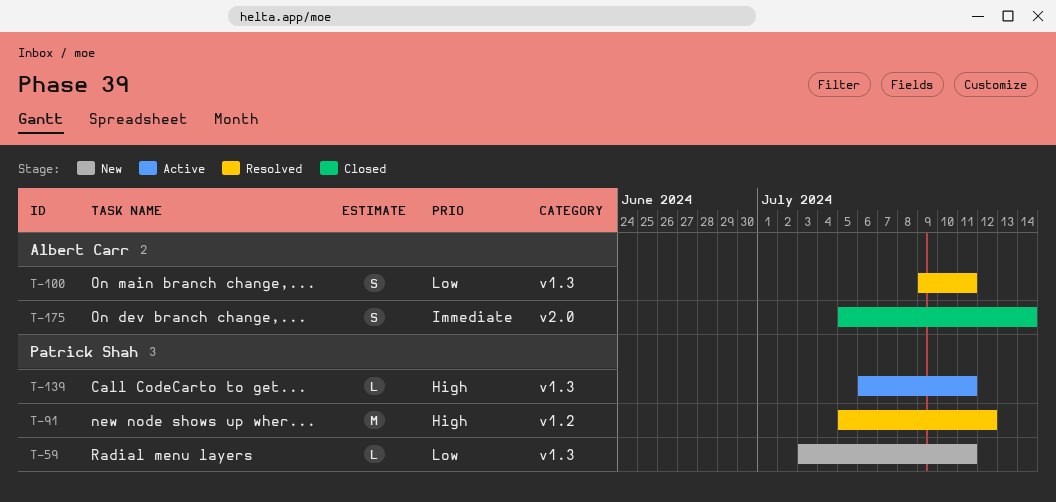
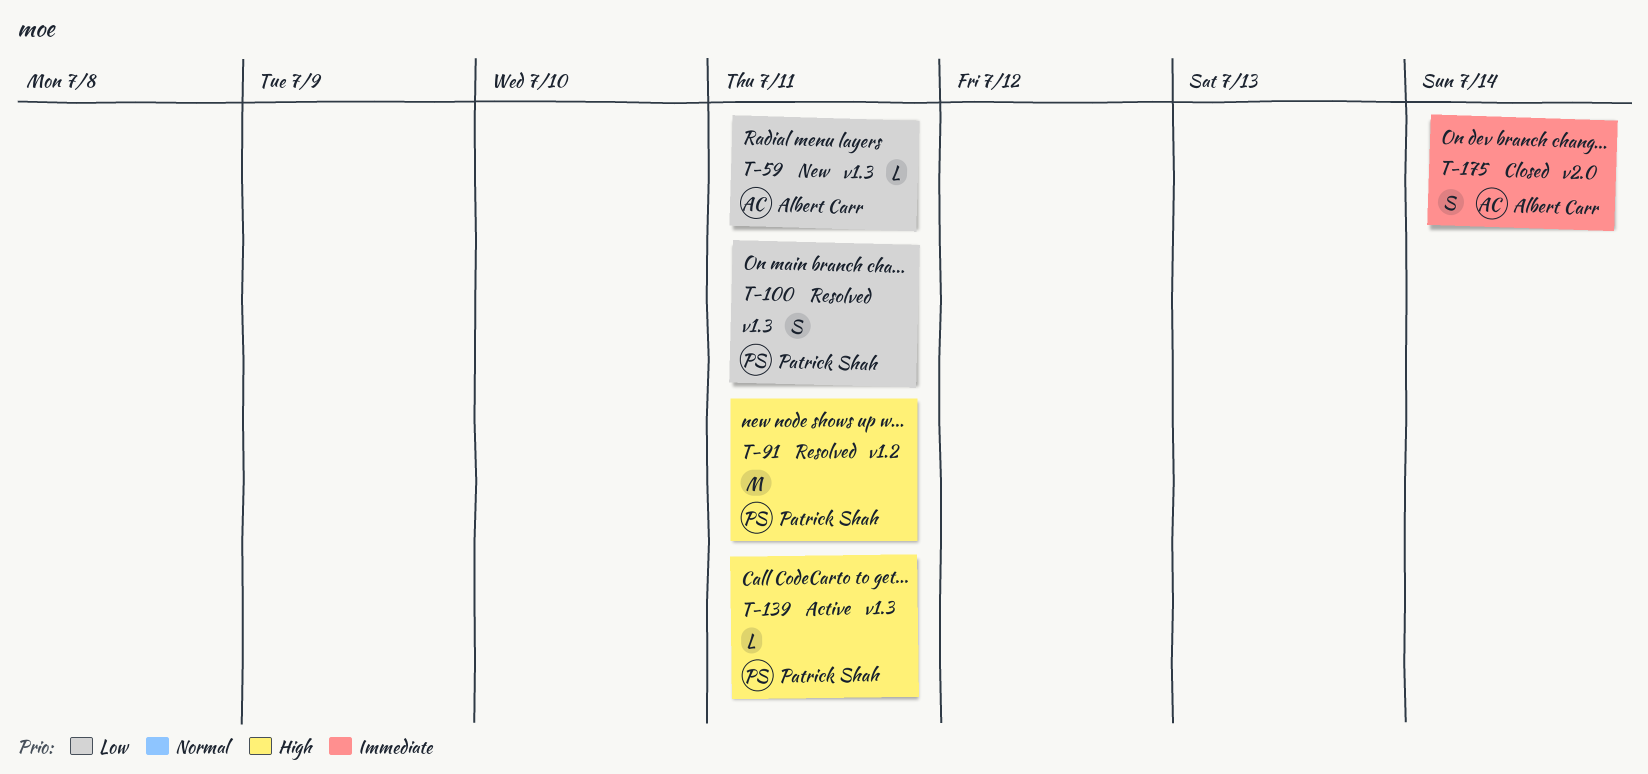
T-59, owner: Patrick Shah -> Albert Carr
T-91, due: Jul 12 -> Jul 11
T-100, owner: Albert Carr -> Patrick Shah

